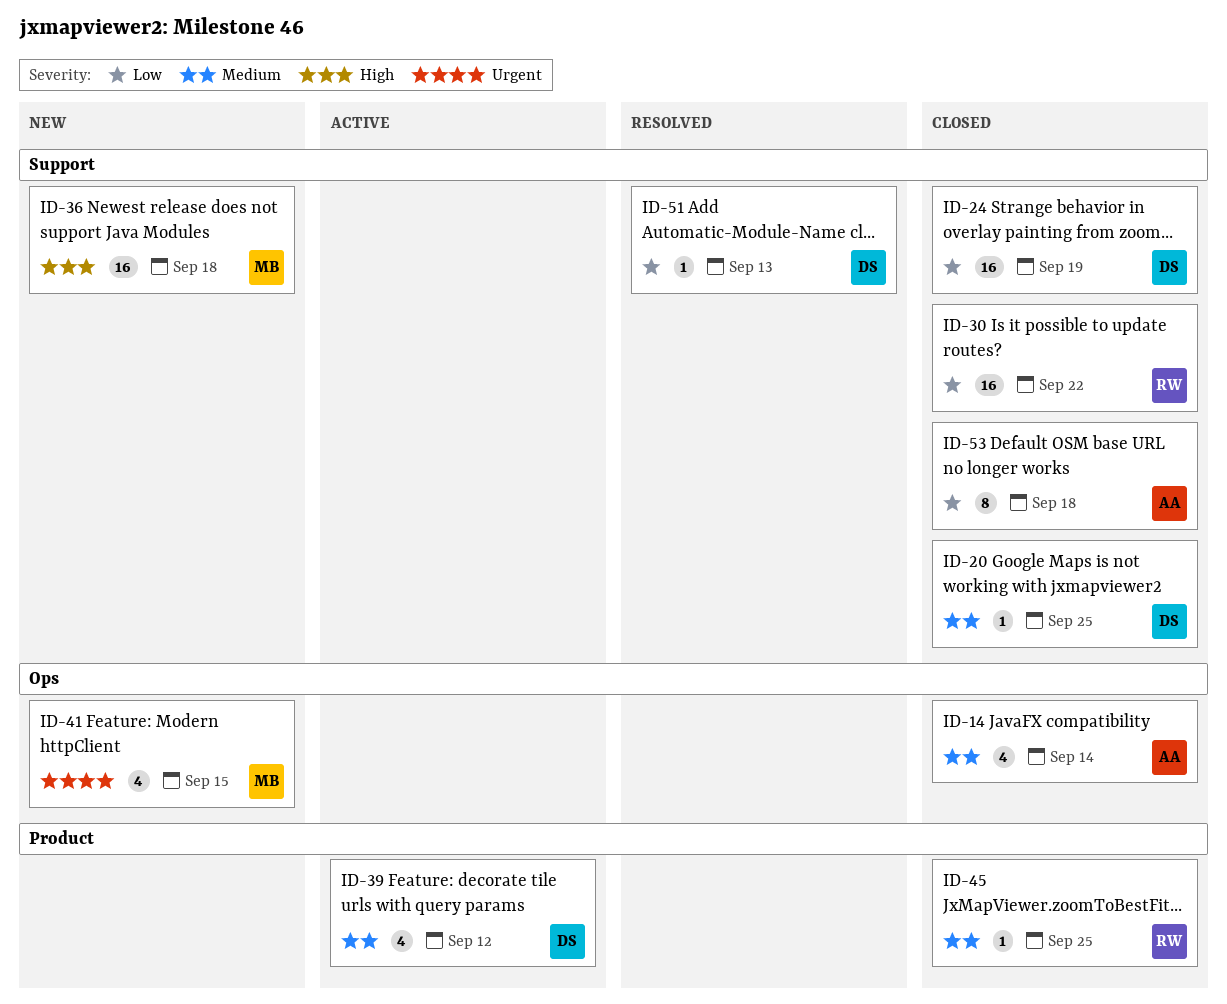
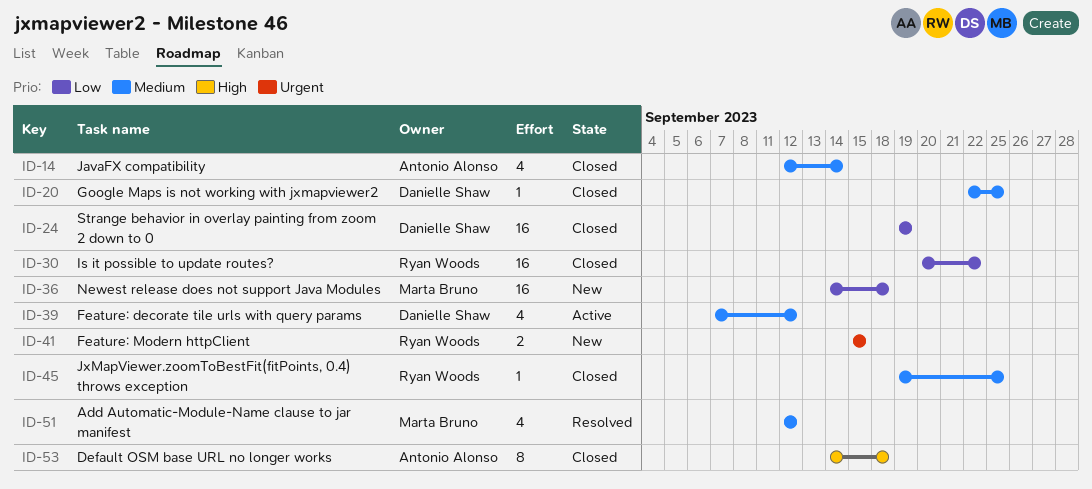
ID-36, priority: High -> Low
ID-41, owner: Marta Bruno -> Ryan Woods
ID-41, estimate: 4 -> 2
ID-51, owner: Danielle Shaw -> Marta Bruno
ID-51, priority: Low -> Medium
ID-51, estimate: 1 -> 4
ID-51, due: Sep 13 -> Sep 12
ID-53, priority: Low -> High

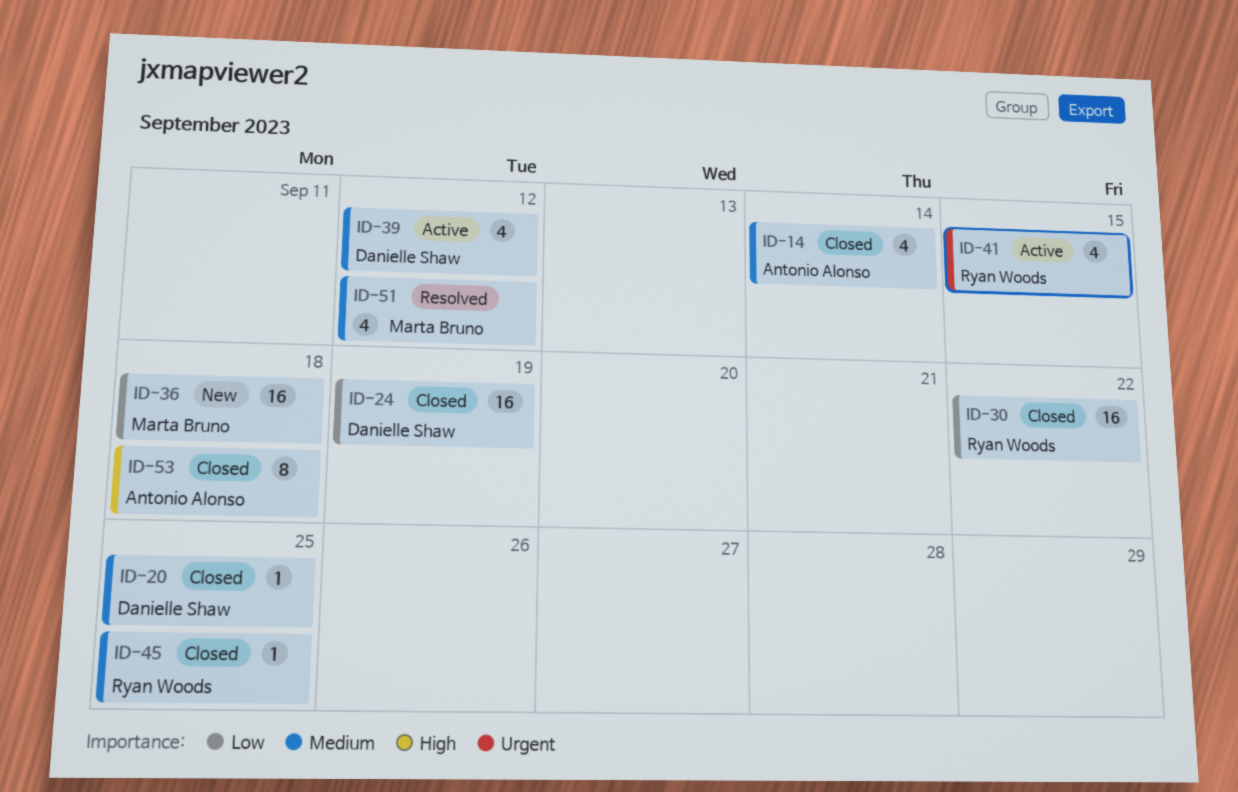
ID-41, status: New -> Active
ID-41, estimate: 2 -> 4

